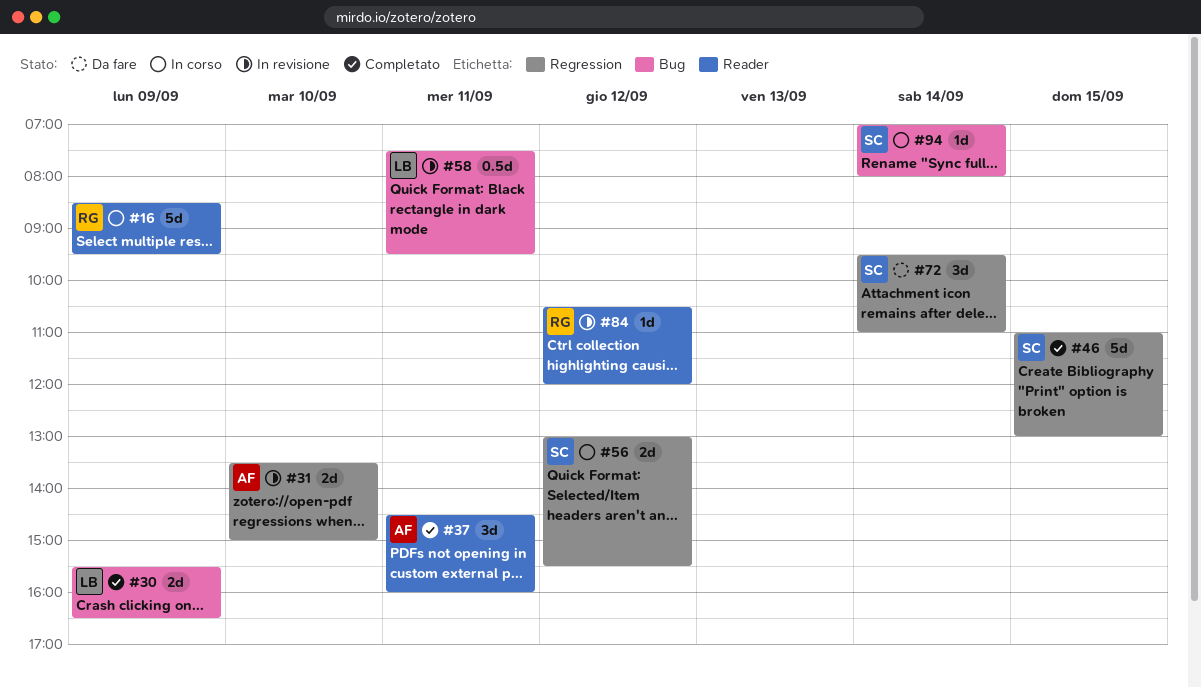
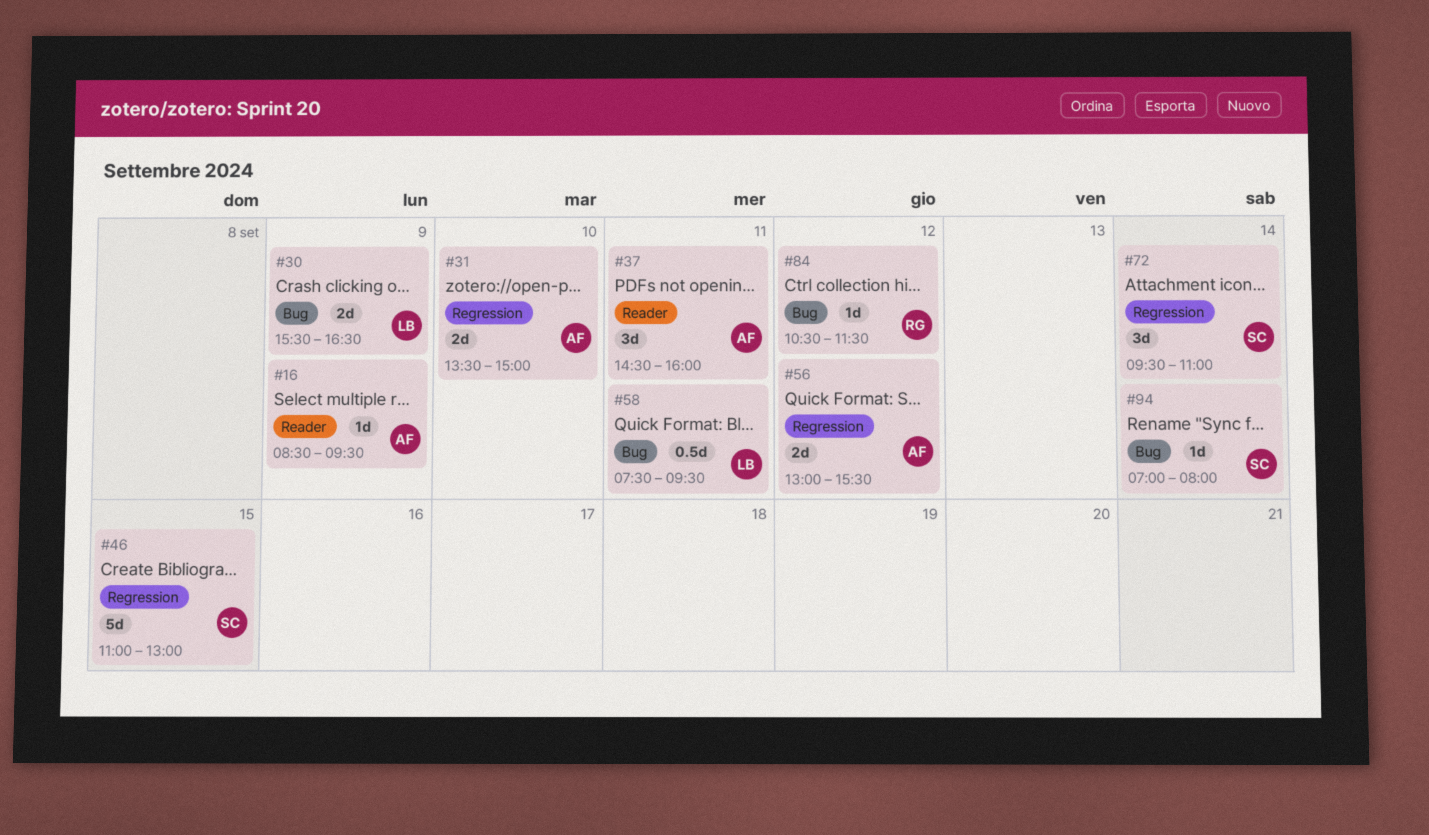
#16, owner: RG -> AF
#16, estimate: 5d -> 1d
#56, owner: SC -> AF
#84, label: Reader -> Bug
#84, ends: 12:00 -> 11:30

